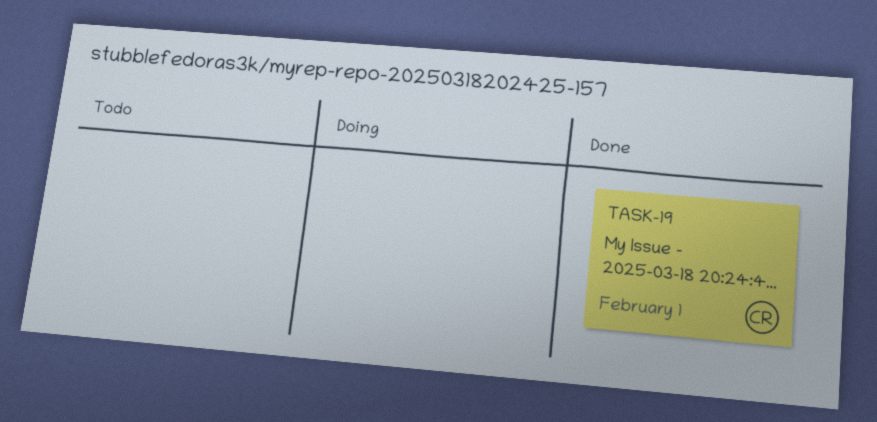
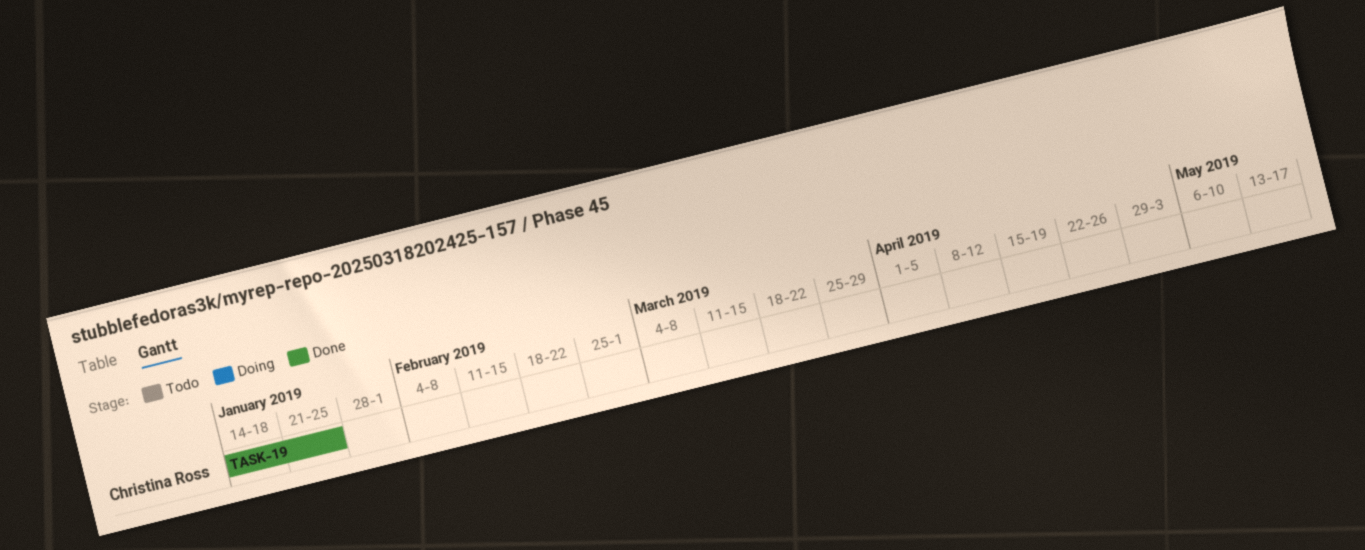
TASK-19, due: Feb 1 -> Jan 25

